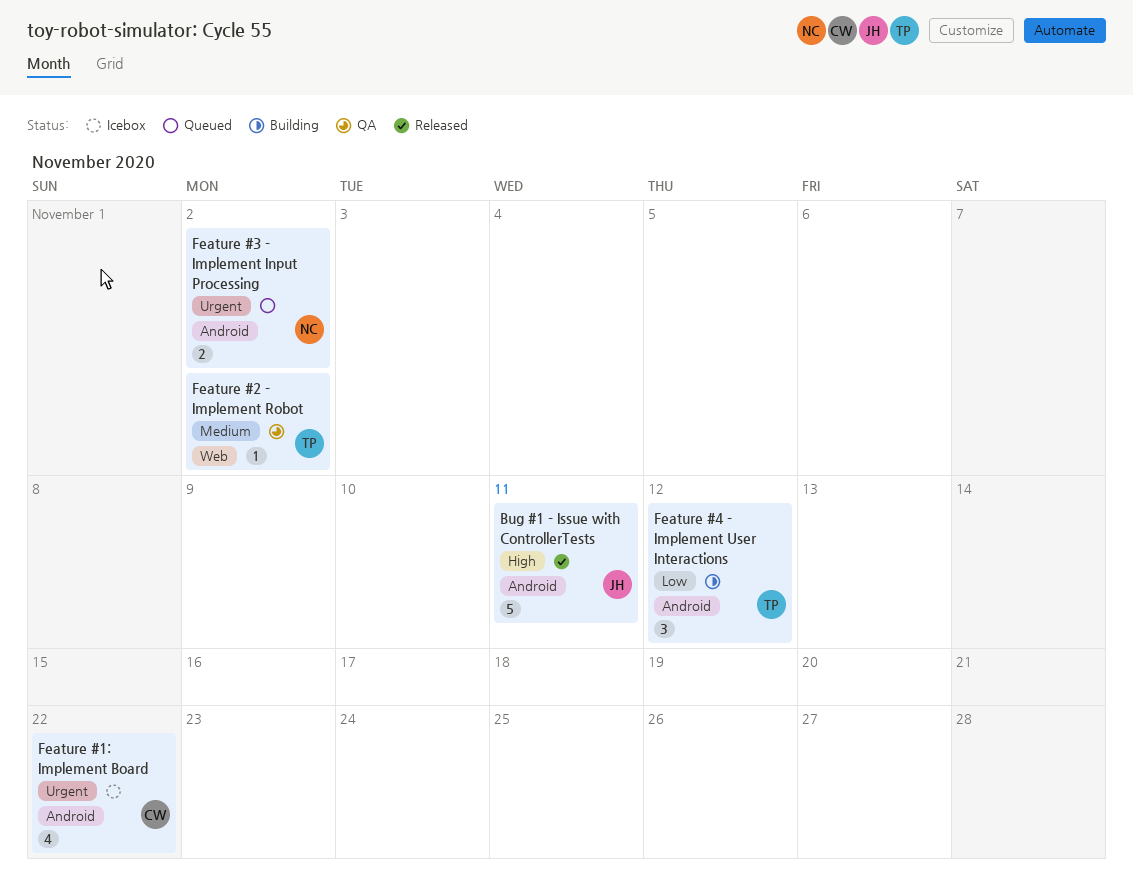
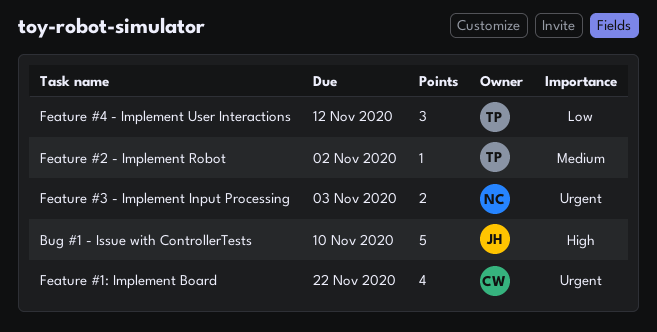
Bug #1 - Issue with ControllerTests, due: Nov 11 -> Nov 10
Feature #3 - Implement Input Processing, due: Nov 2 -> Nov 3

